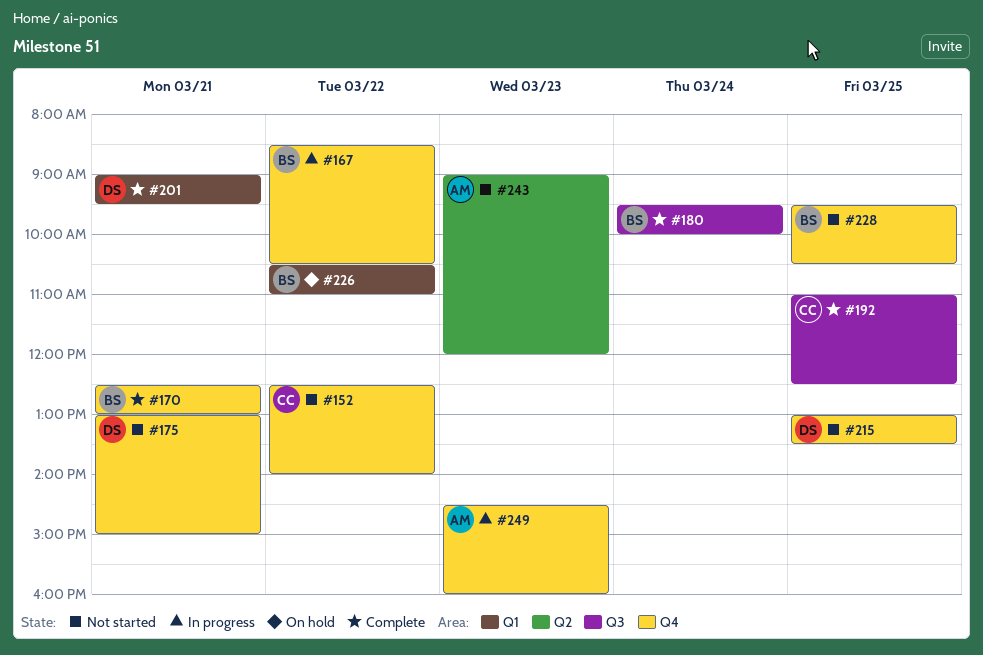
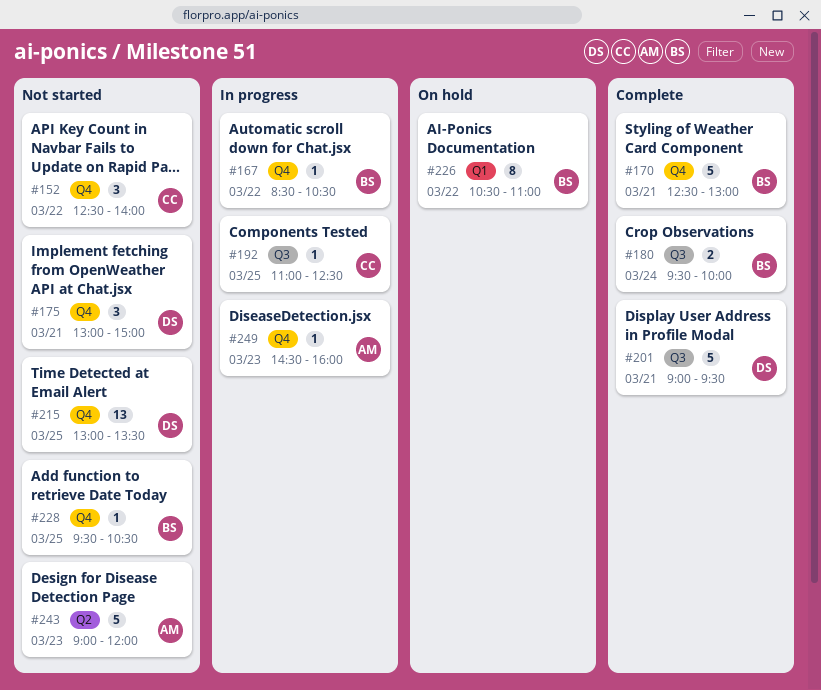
#192, status: Complete -> In progress
#201, label: Q1 -> Q3

